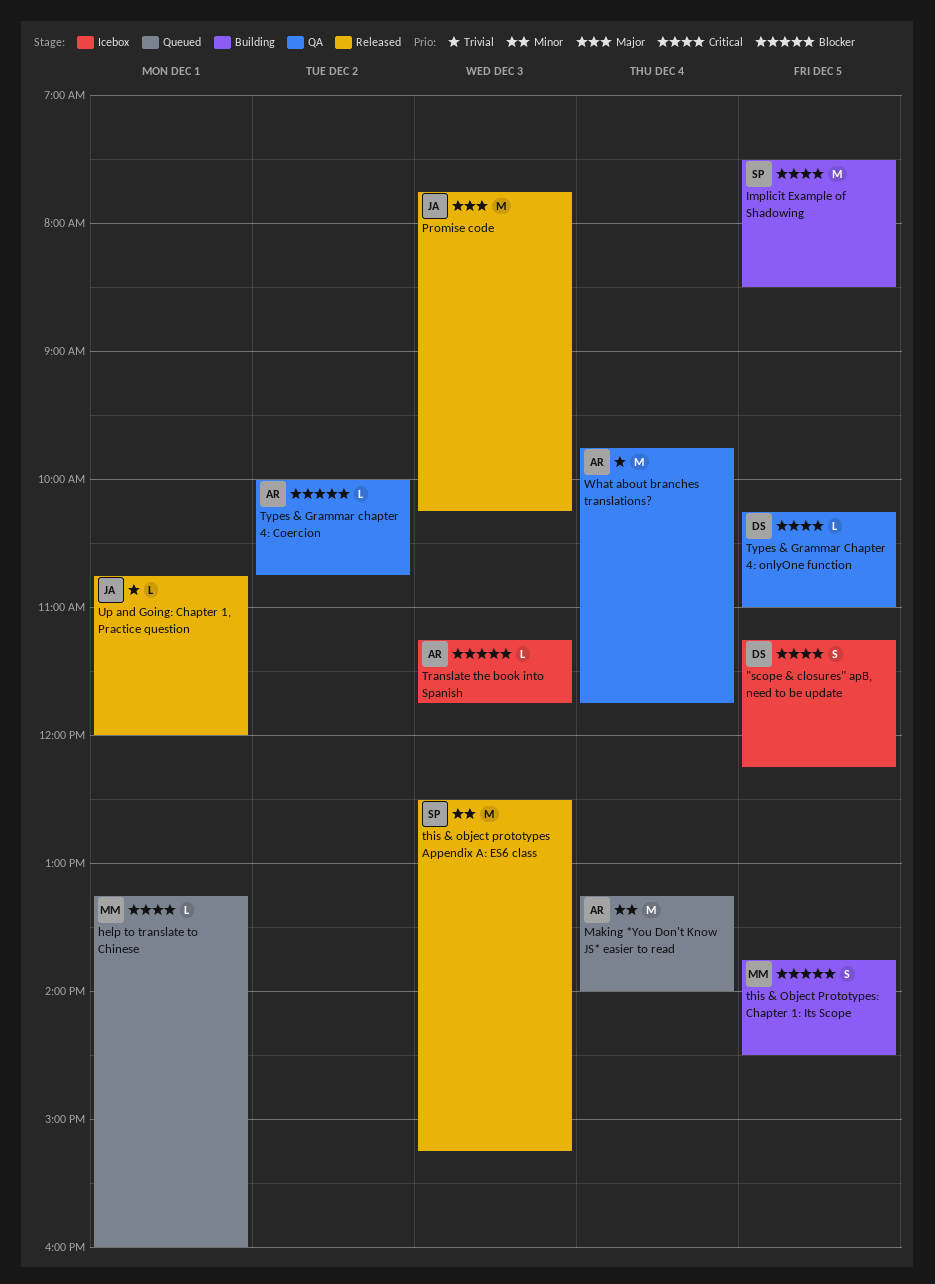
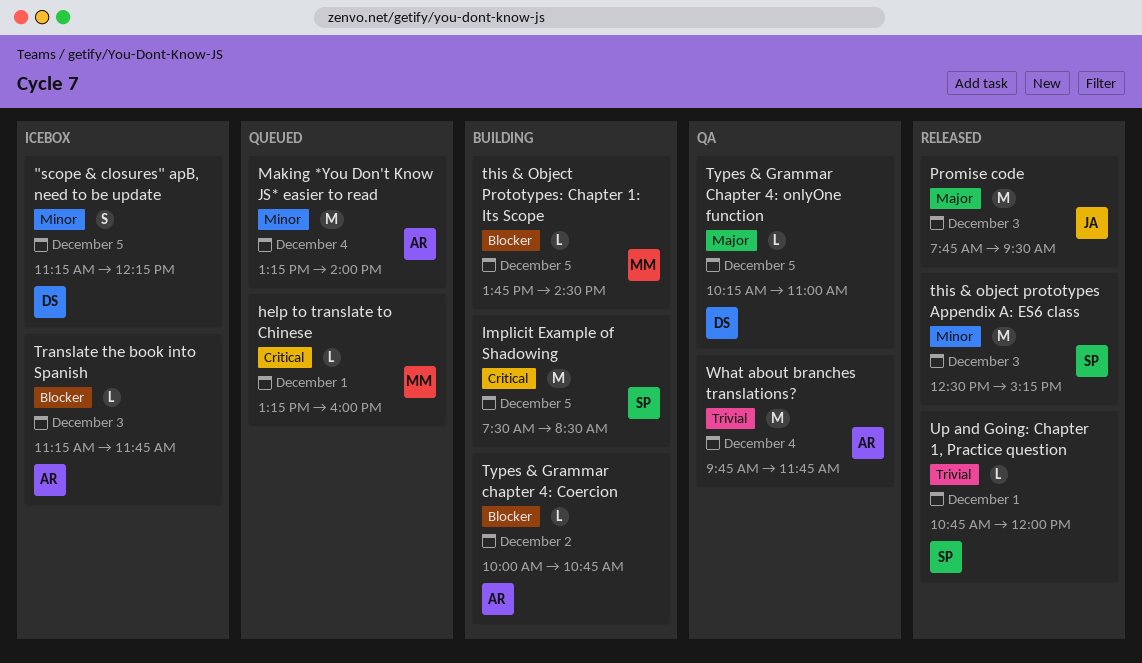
"scope & closures" apB, need to be update, priority: Critical -> Minor
Promise code, ends: 10:15 -> 09:30
this & Object Prototypes: Chapter 1: Its Scope, estimate: S -> L
Types & Grammar chapter 4: Coercion, status: QA -> Building
Types & Grammar Chapter 4: onlyOne function, priority: Critical -> Major
Up and Going: Chapter 1, Practice question, owner: JA -> SP

